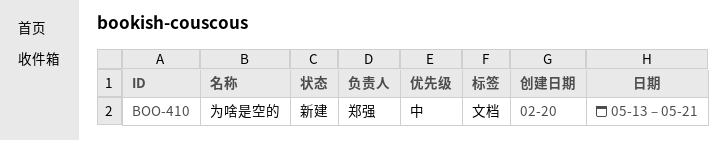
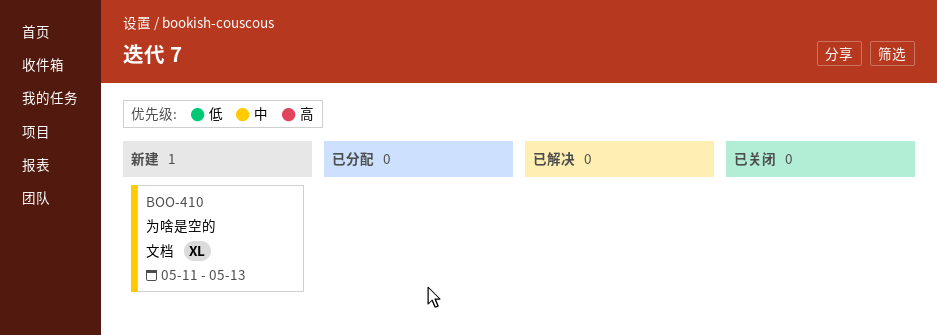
BOO-410, start: May 13 -> May 11
BOO-410, due: May 21 -> May 13

